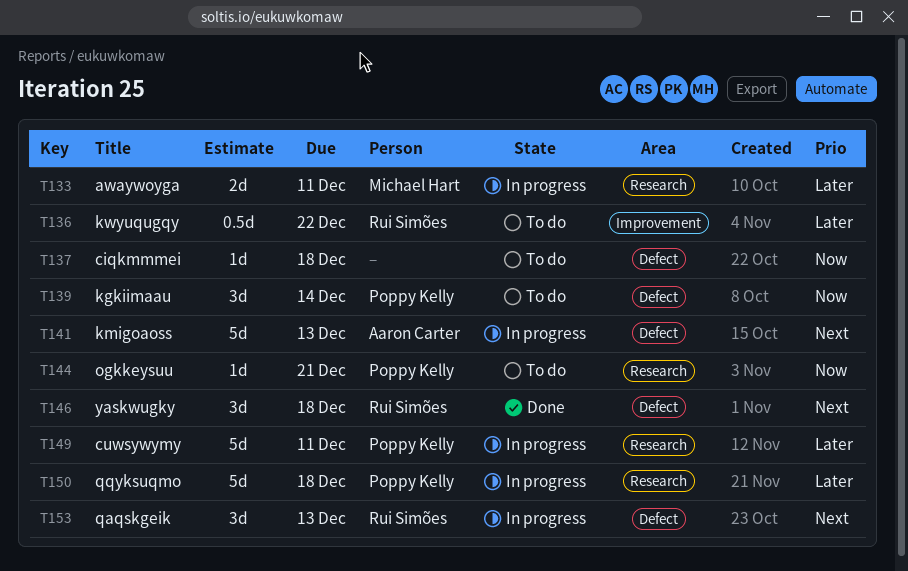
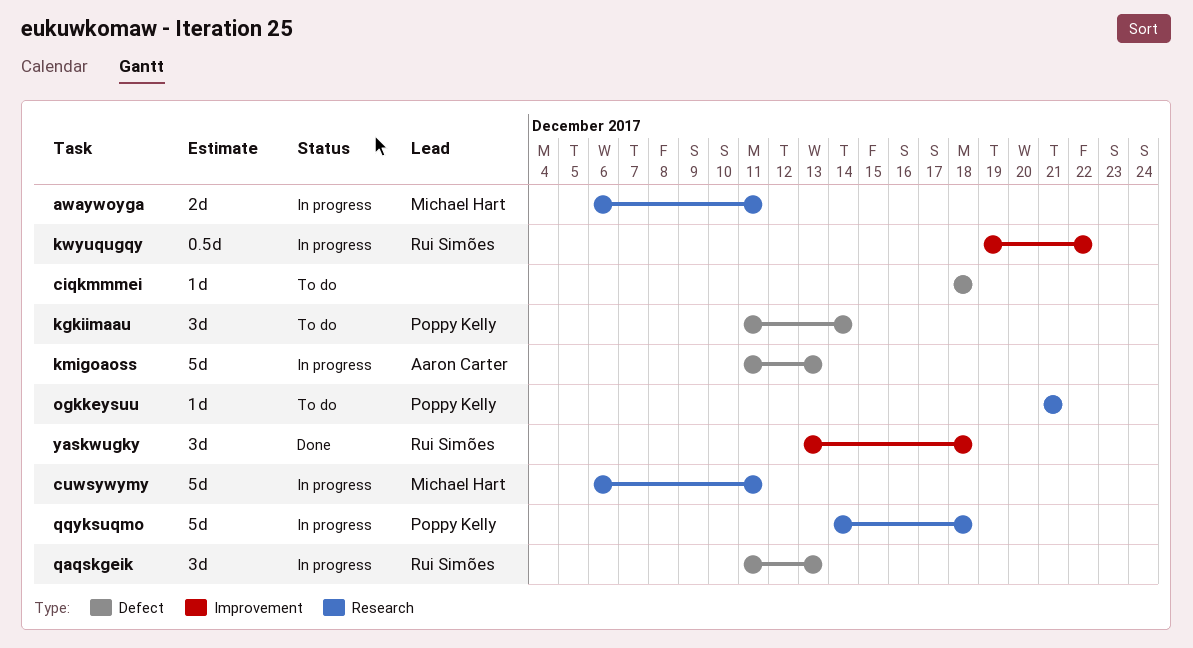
cuwsywymy, owner: Poppy Kelly -> Michael Hart
kwyuqugqy, status: To do -> In progress
yaskwugky, label: Defect -> Improvement

